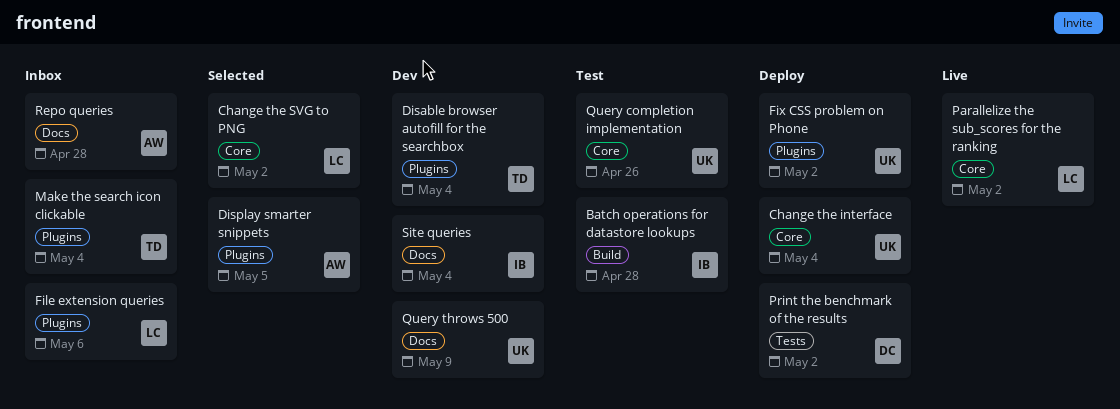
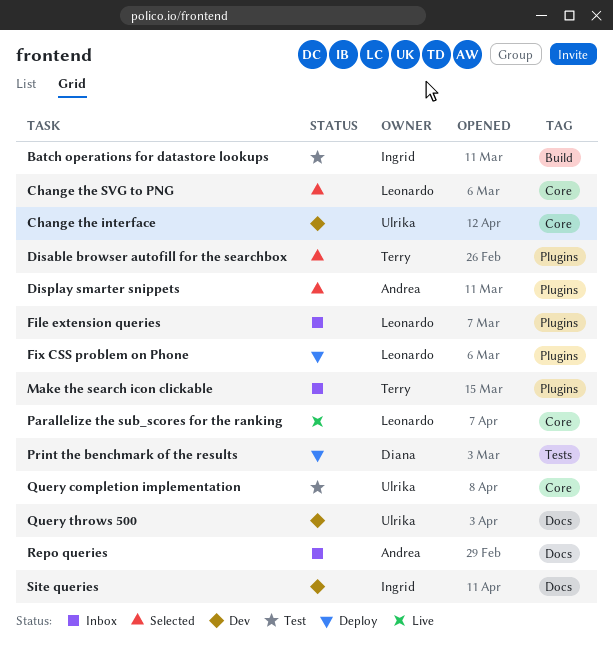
Change the interface, status: Deploy -> Dev
Disable browser autofill for the searchbox, status: Dev -> Selected
Fix CSS problem on Phone, owner: Ulrika -> Leonardo

